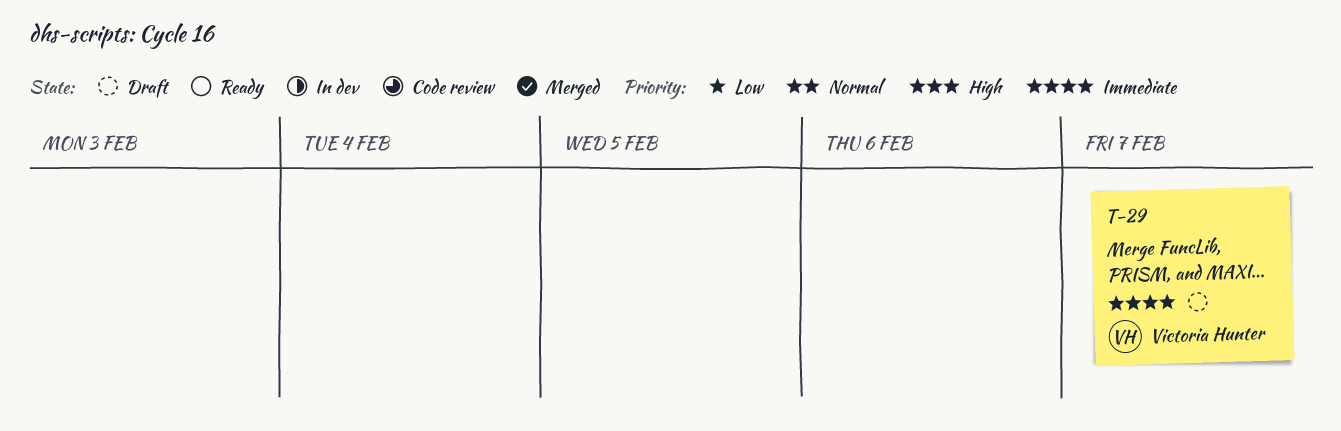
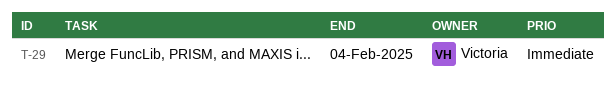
T-29, due: Feb 7 -> Feb 4

